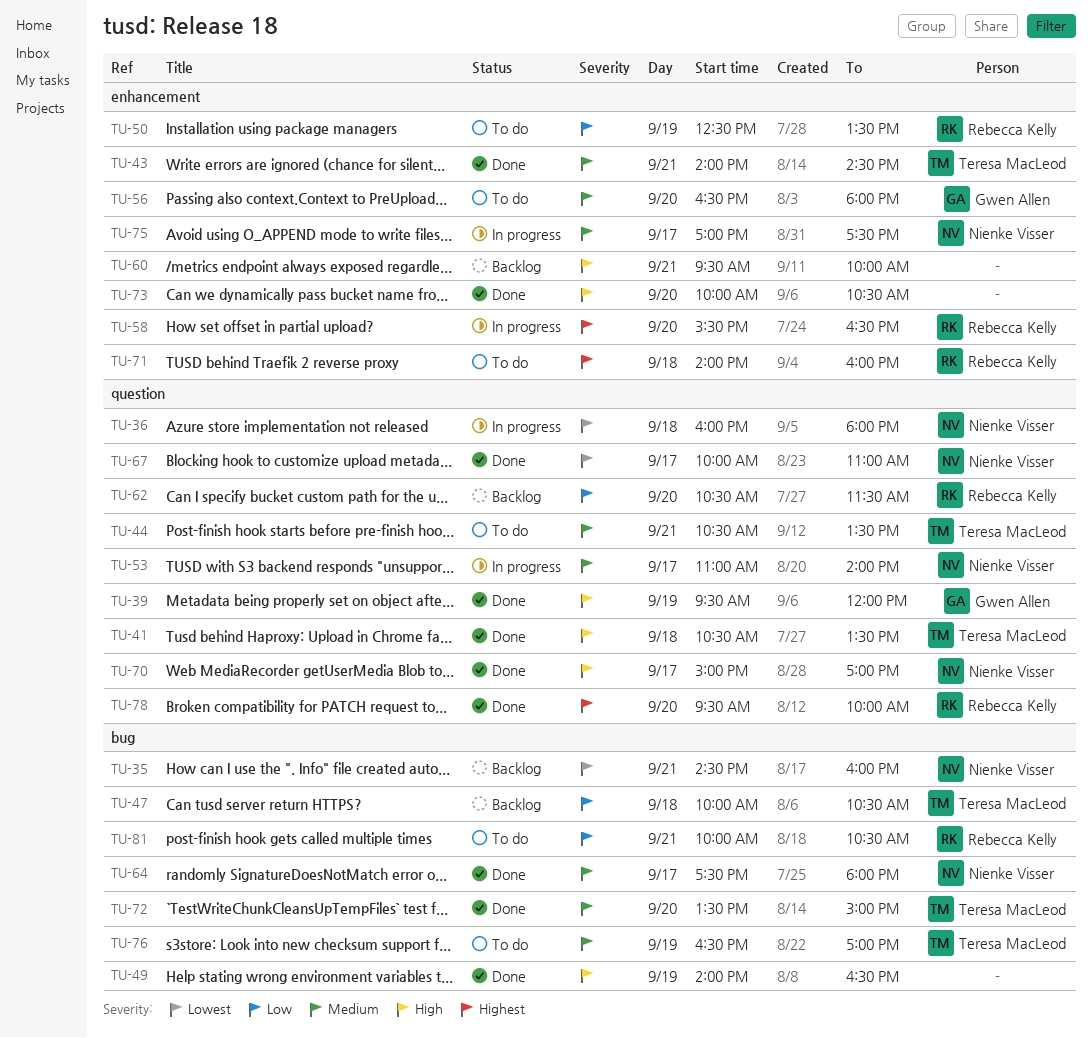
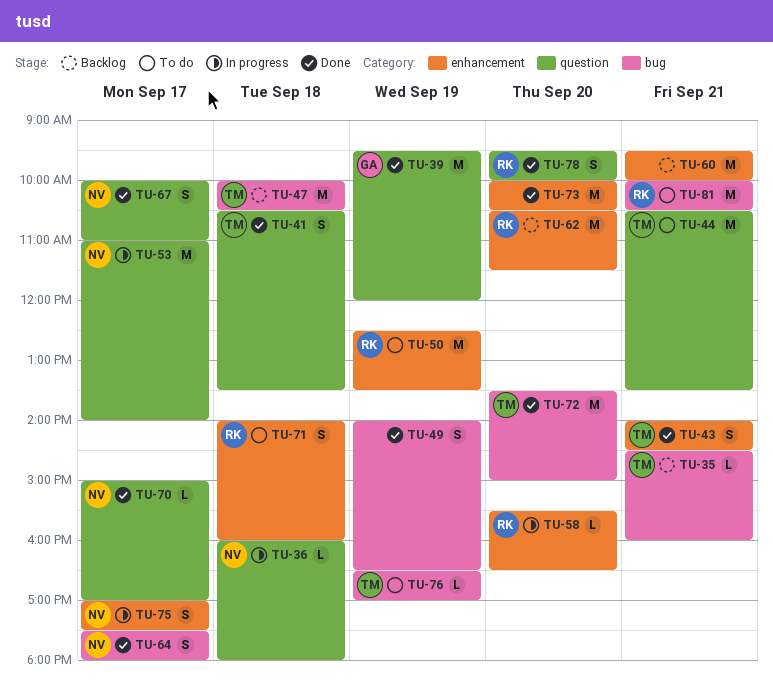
TU-35, owner: Nienke Visser -> Teresa MacLeod
TU-56: present -> none
TU-62, label: question -> enhancement

